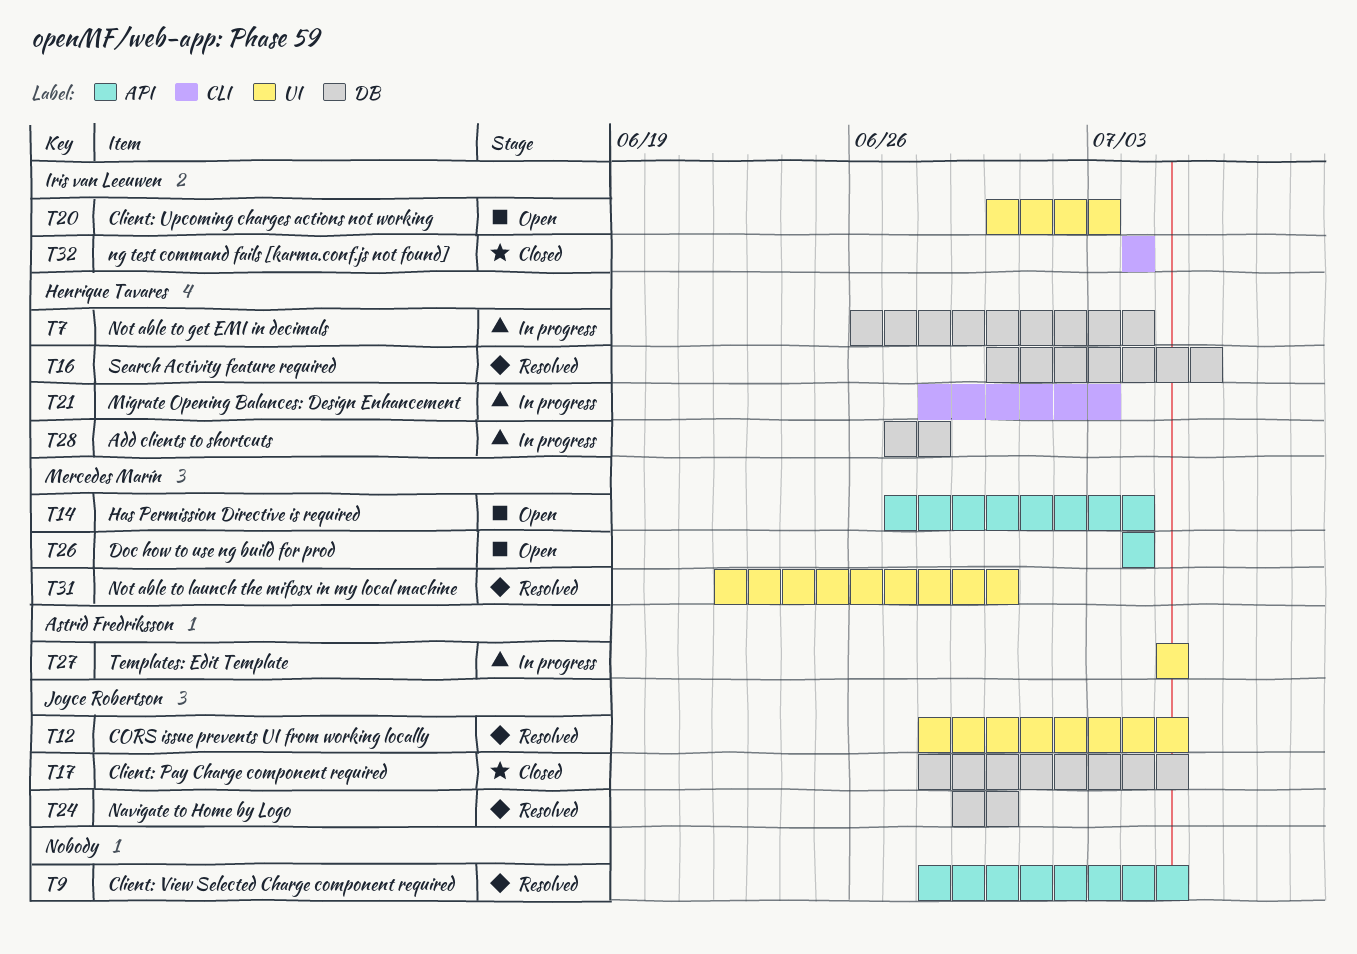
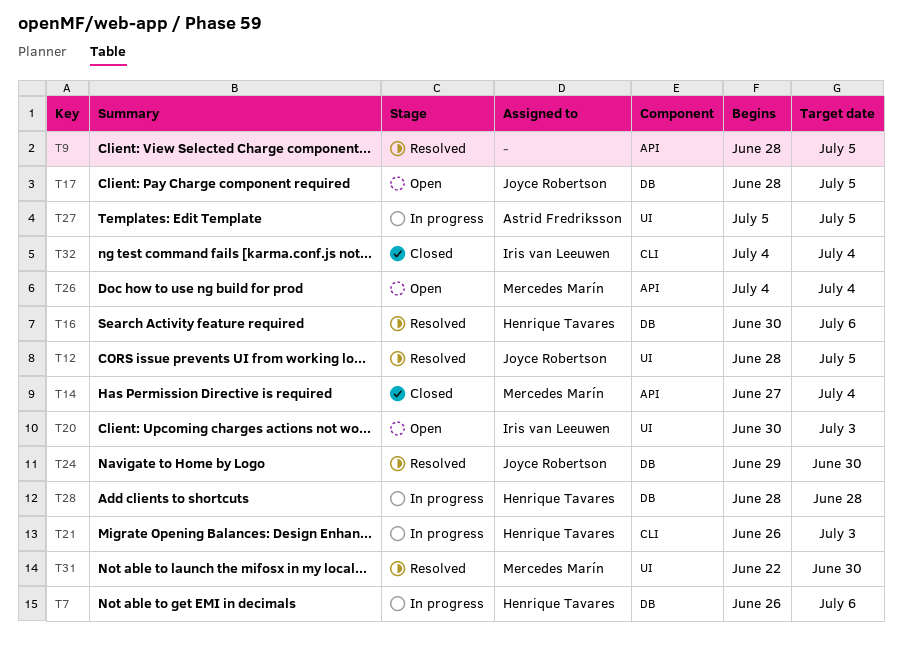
T7, due: Jul 4 -> Jul 6
T14, status: Open -> Closed
T17, status: Closed -> Open
T21, start: Jun 28 -> Jun 26
T28, start: Jun 27 -> Jun 28

